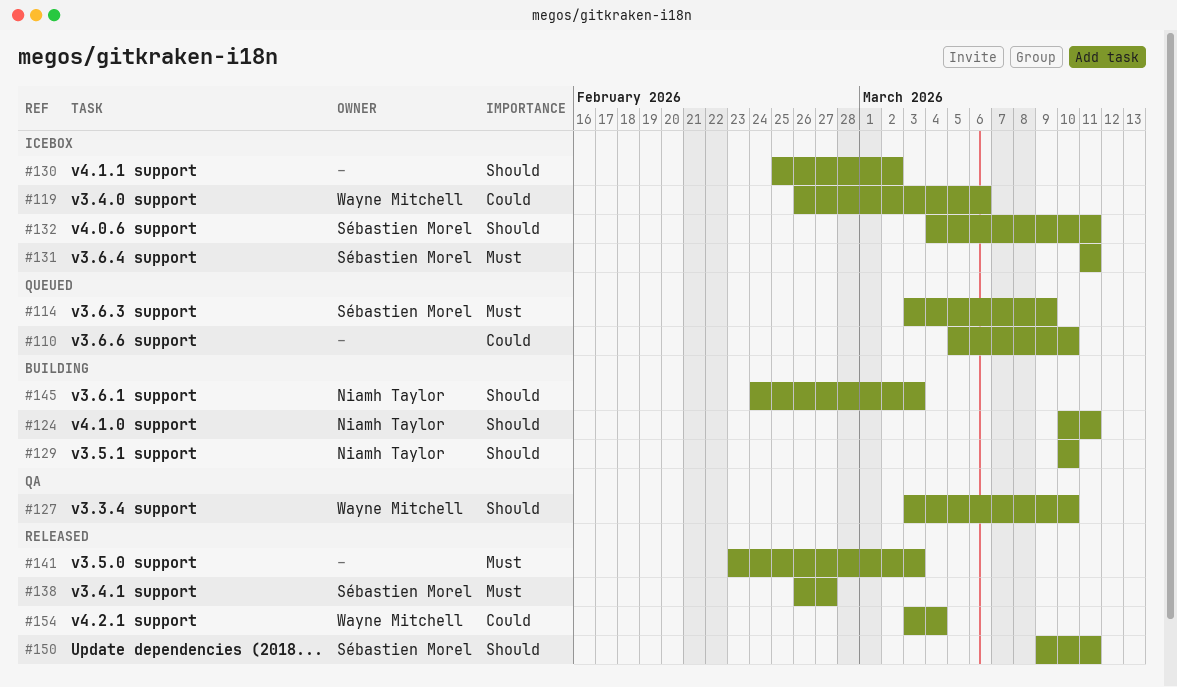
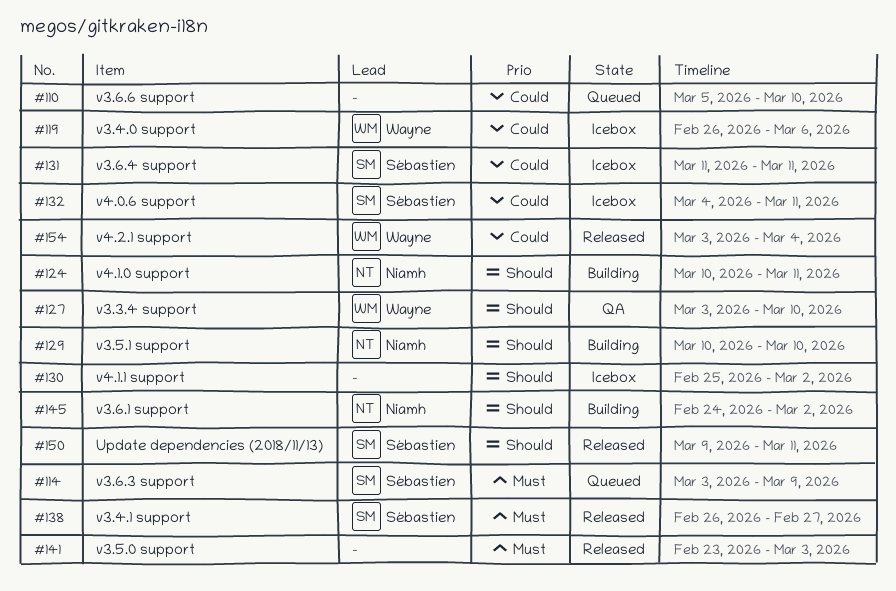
#131, priority: Must -> Could
#132, priority: Should -> Could
#145, due: Mar 3 -> Mar 2

